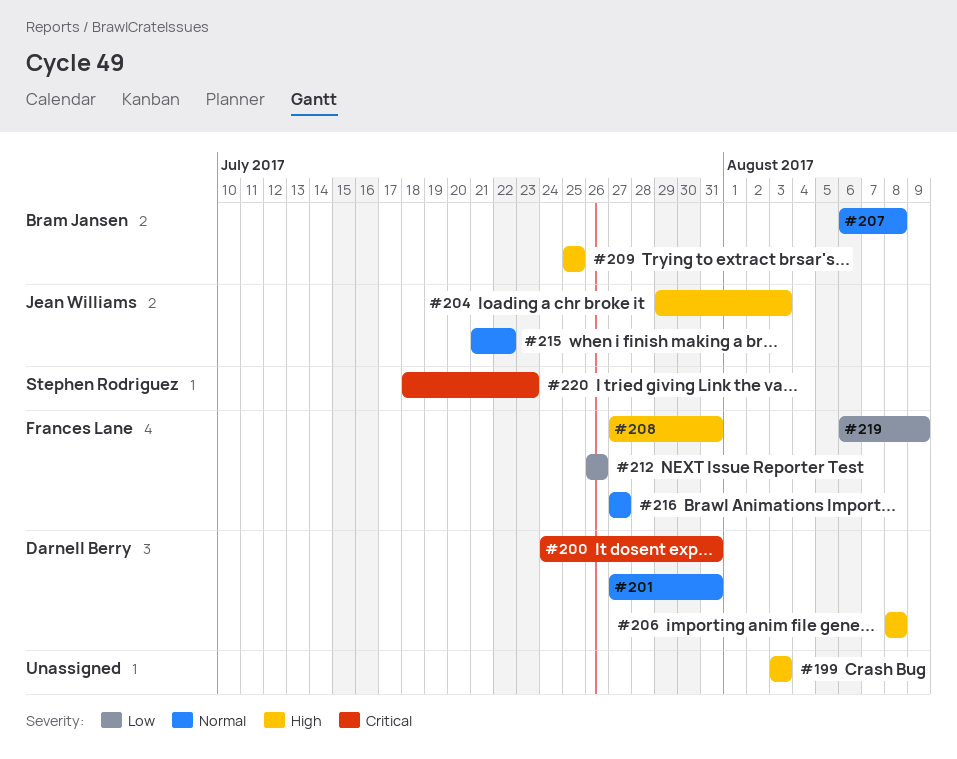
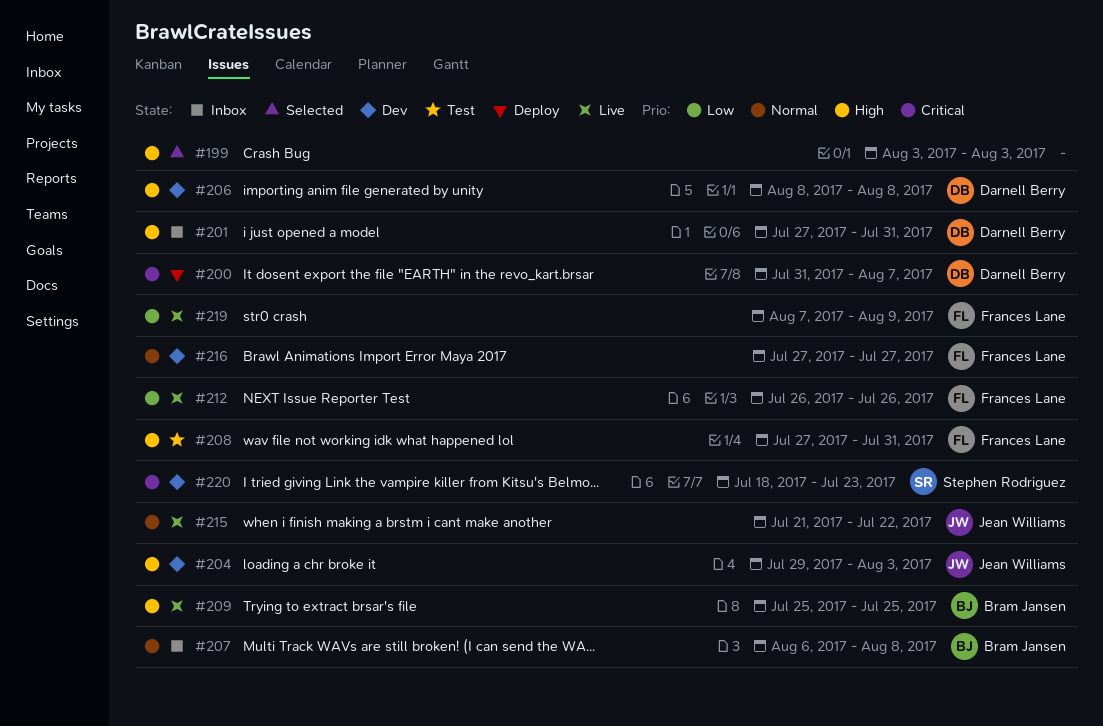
#200, start: Jul 24 -> Jul 31
#200, due: Jul 31 -> Aug 7
#201, priority: Normal -> High
#219, start: Aug 6 -> Aug 7

